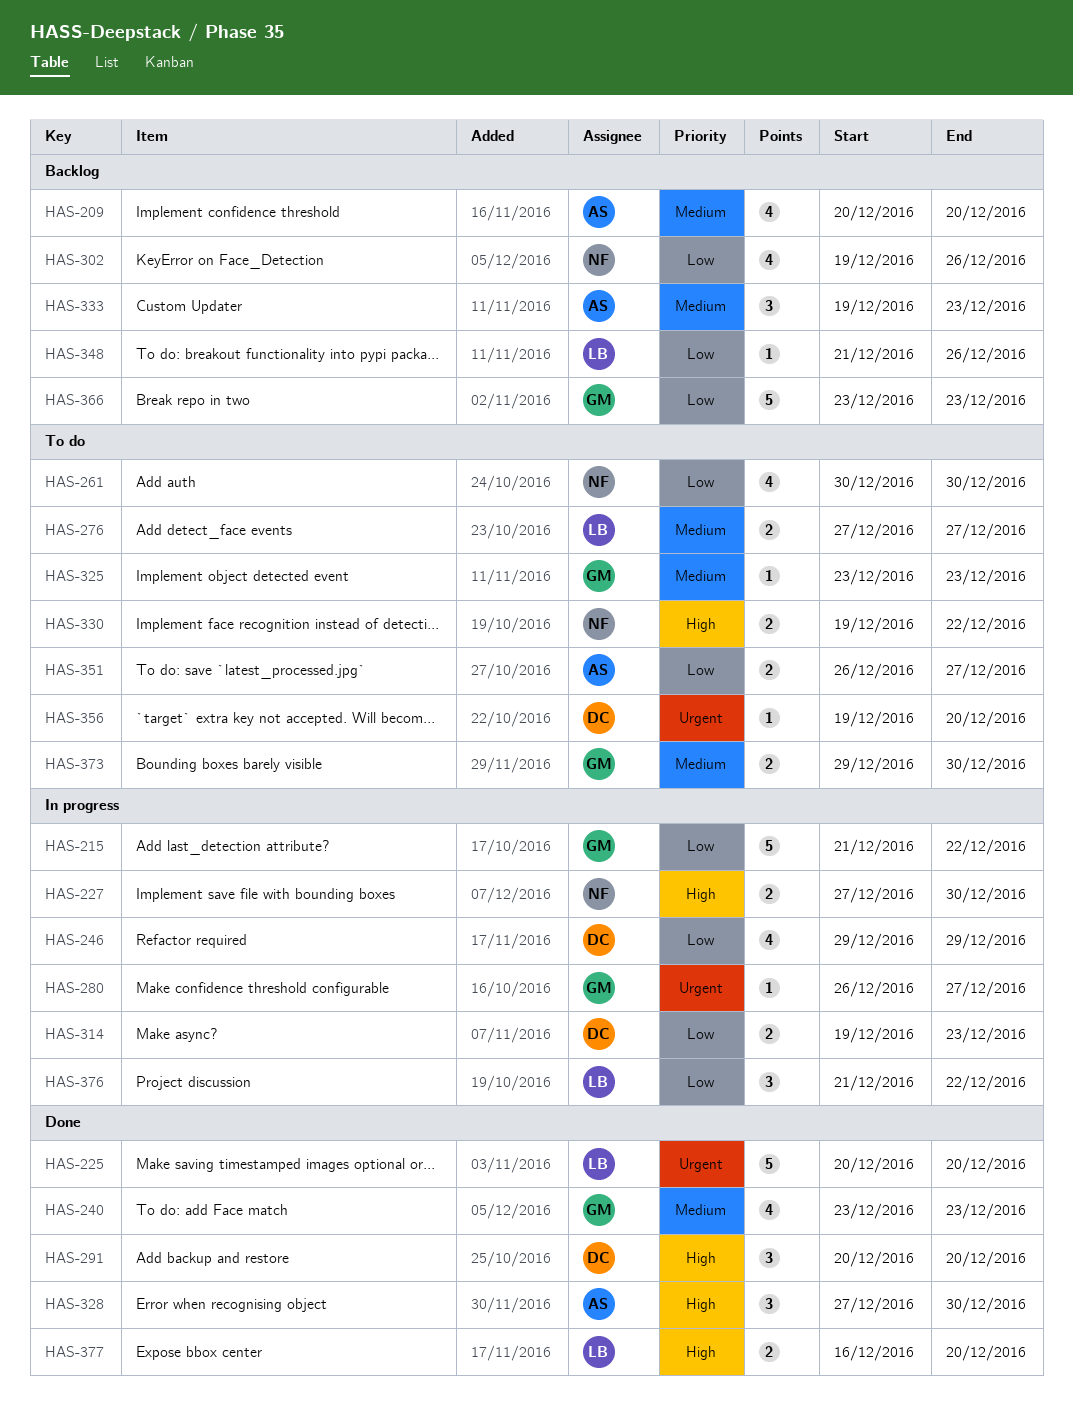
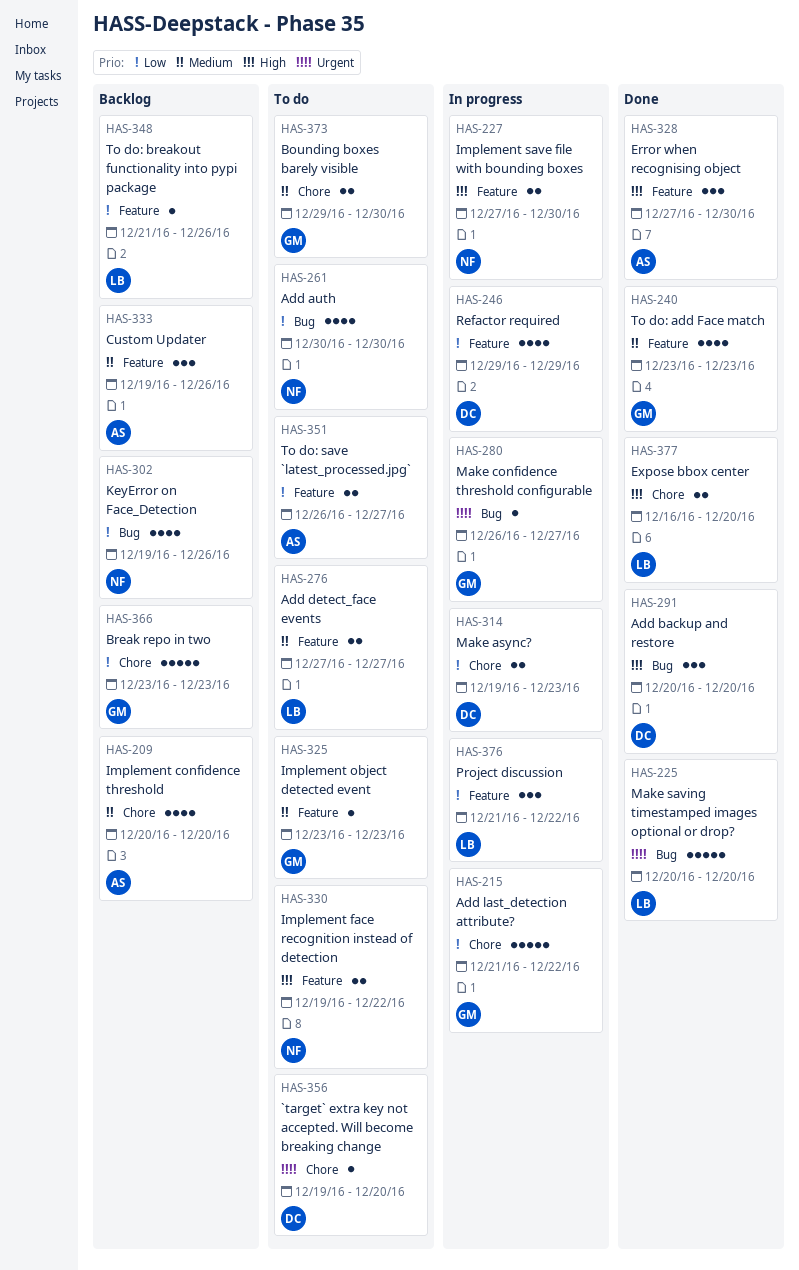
HAS-333, due: Dec 23 -> Dec 26

